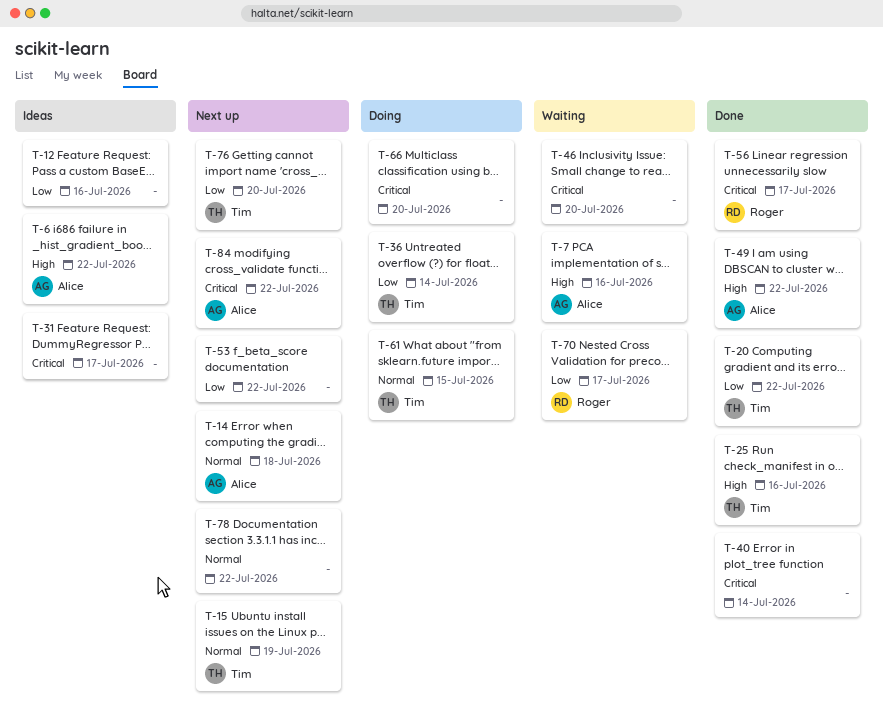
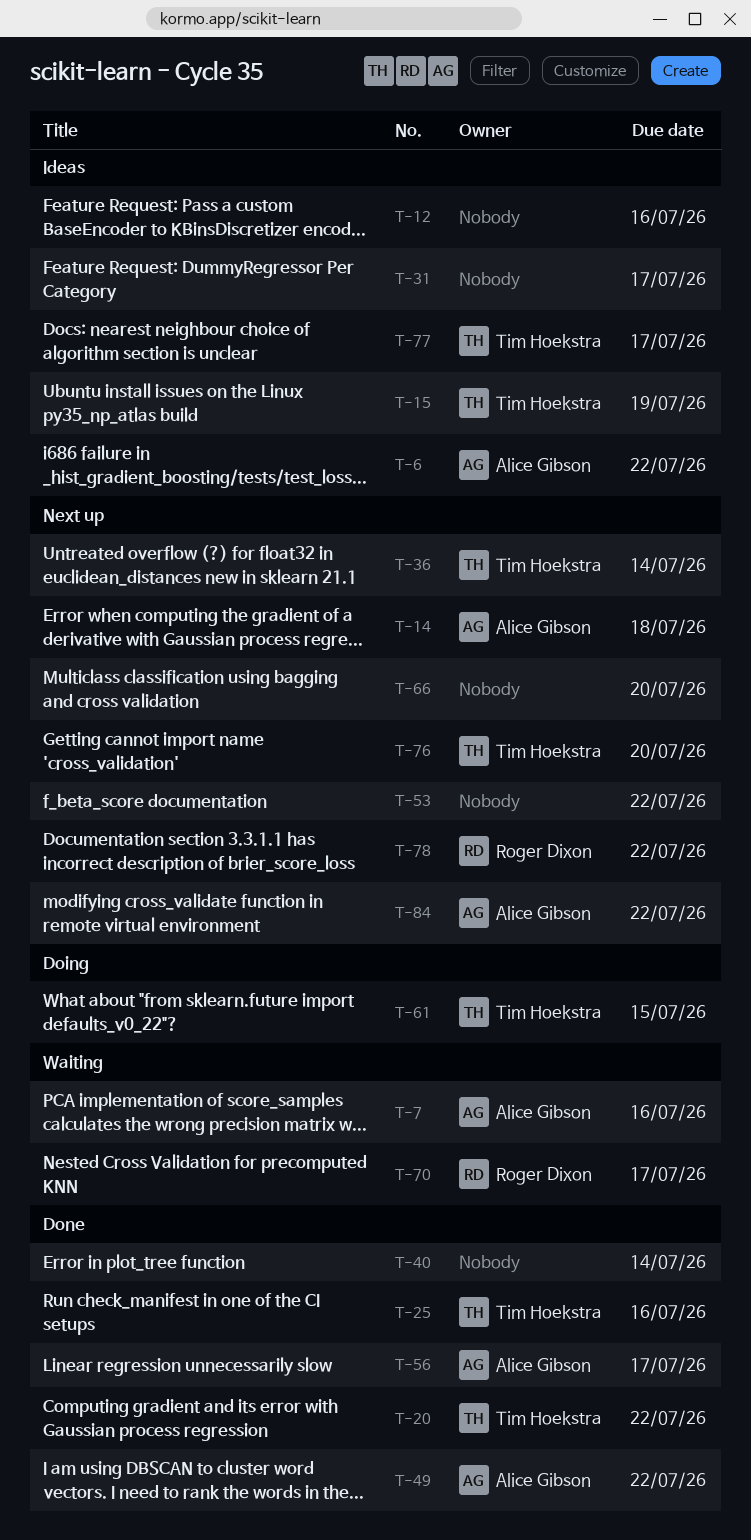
T-15, status: Next up -> Ideas
T-36, status: Doing -> Next up
T-46: present -> none
T-56, owner: Roger Dixon -> Alice Gibson
T-66, status: Doing -> Next up
T-77: none -> present
T-78, owner: none -> Roger Dixon

